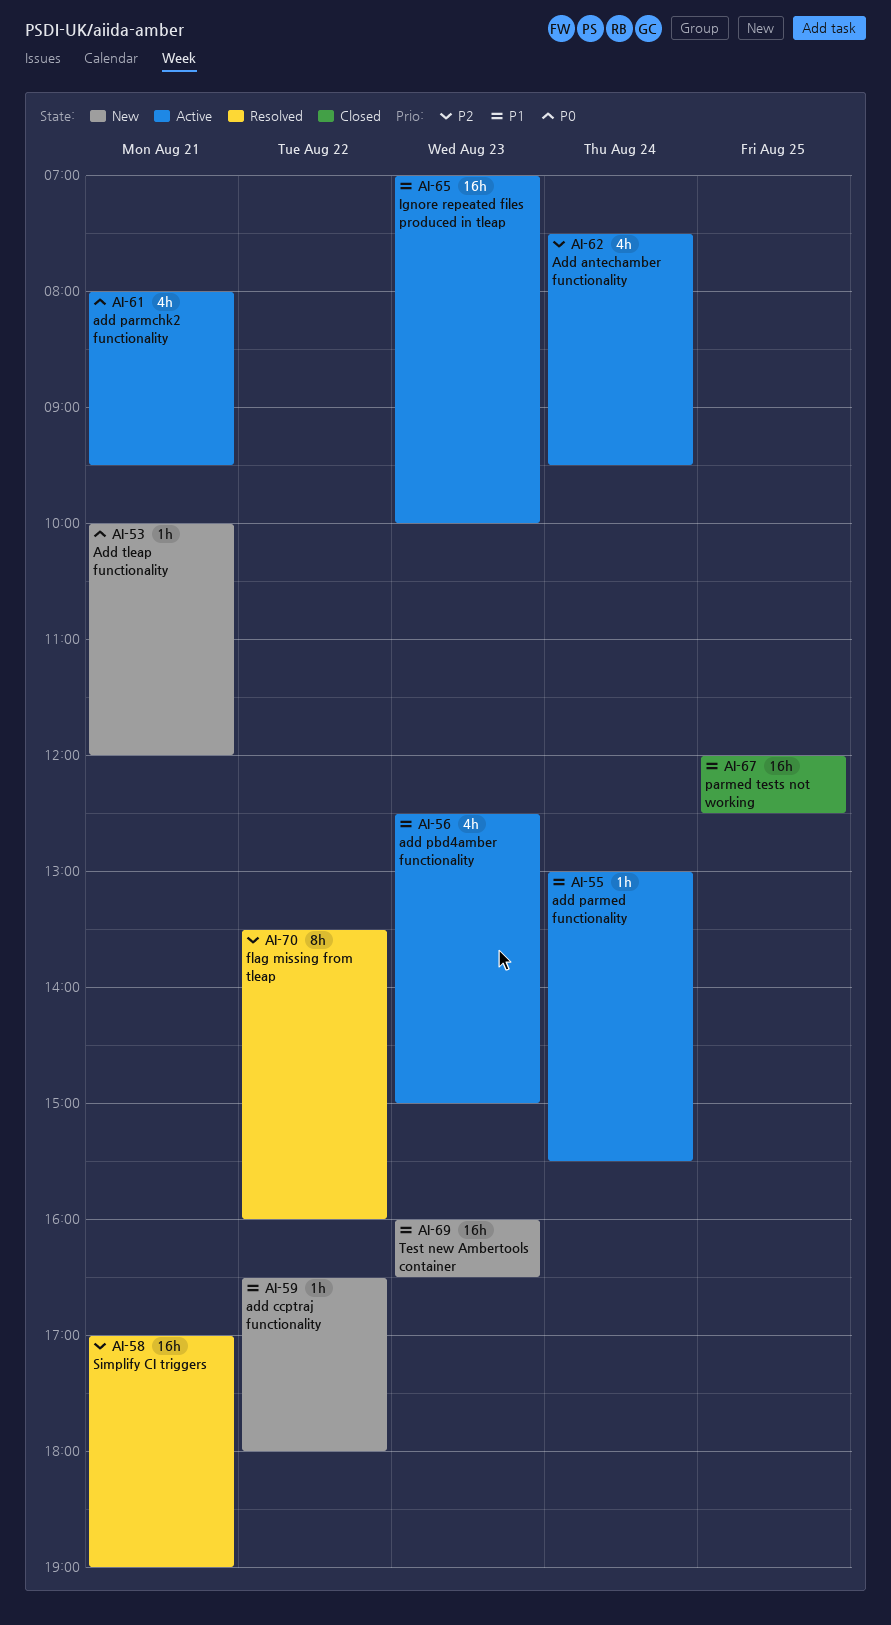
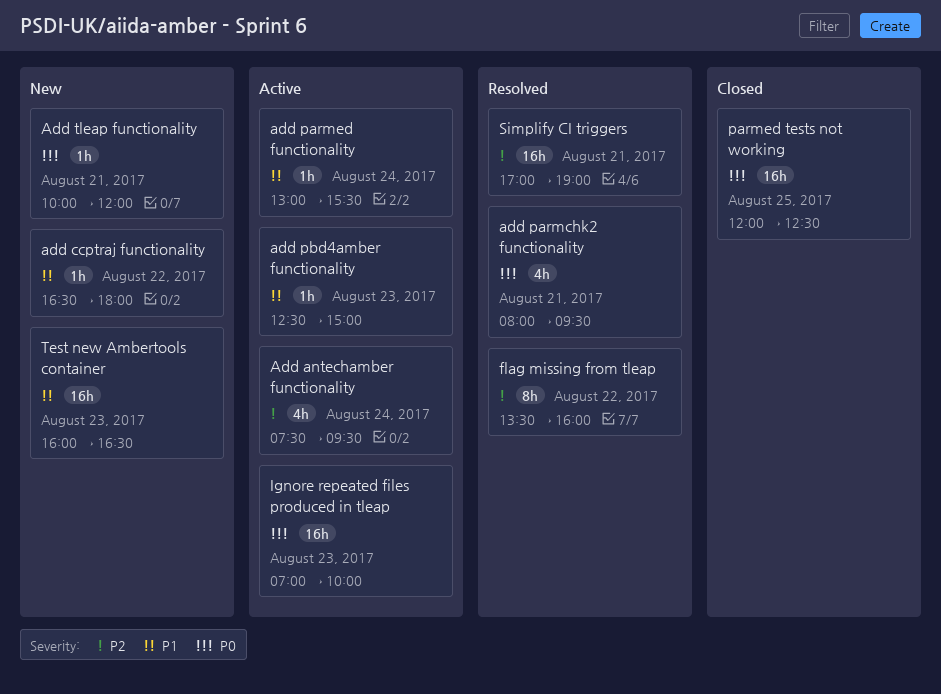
add parmchk2 functionality, status: Active -> Resolved
add pbd4amber functionality, estimate: 4h -> 1h
Ignore repeated files produced in tleap, priority: P1 -> P0
parmed tests not working, priority: P1 -> P0

